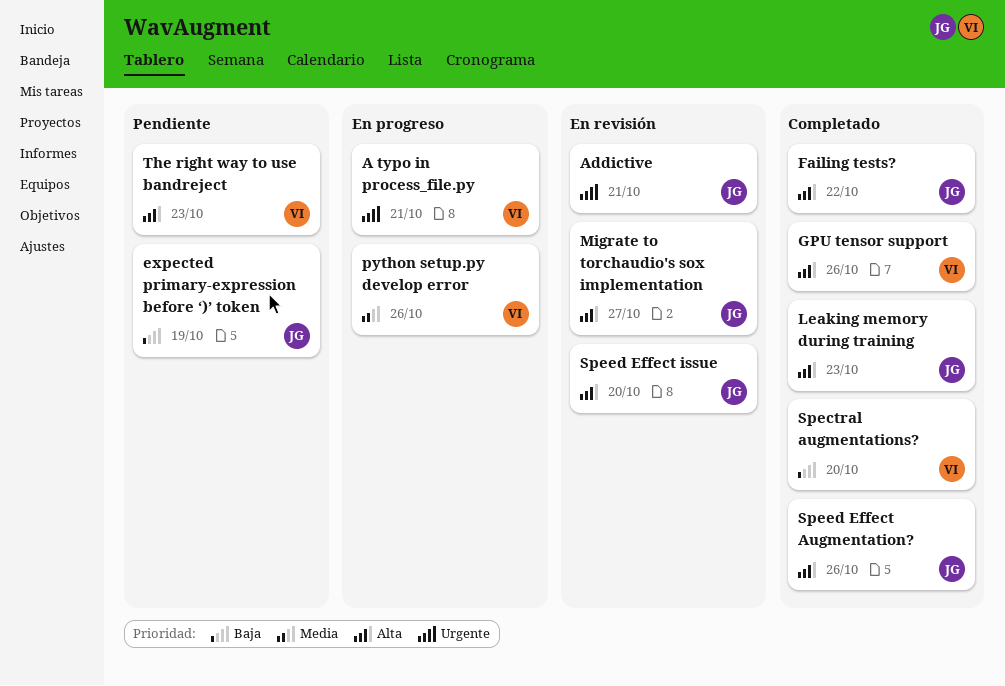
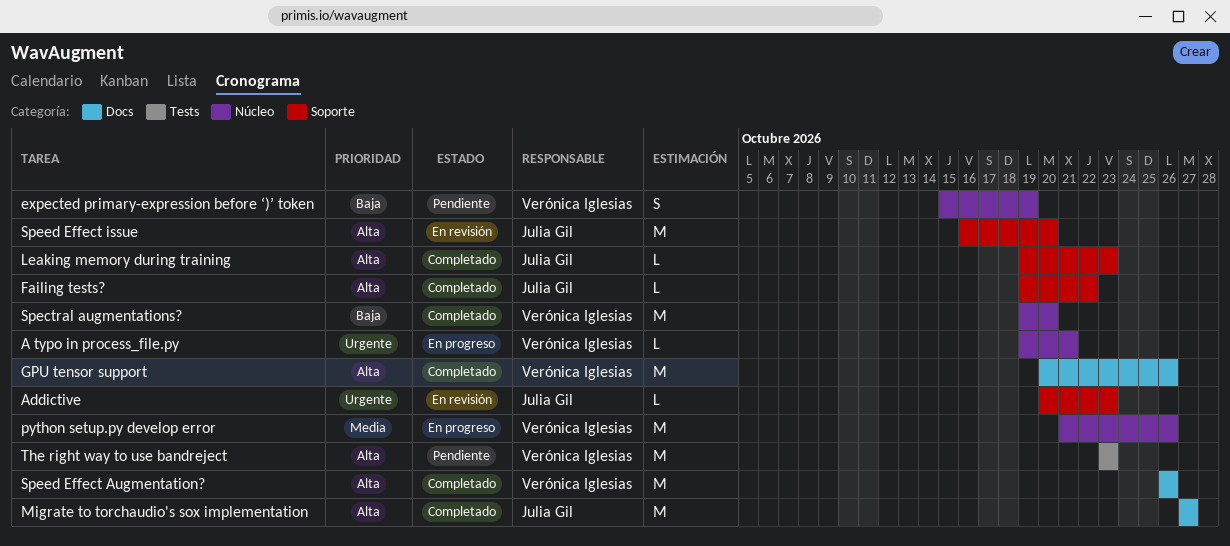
Addictive, due: Oct 21 -> Oct 23
expected primary-expression before ‘)’ token, owner: Julia Gil -> Verónica Iglesias
Migrate to torchaudio's sox implementation, status: En revisión -> Completado
Speed Effect Augmentation?, owner: Julia Gil -> Verónica Iglesias

